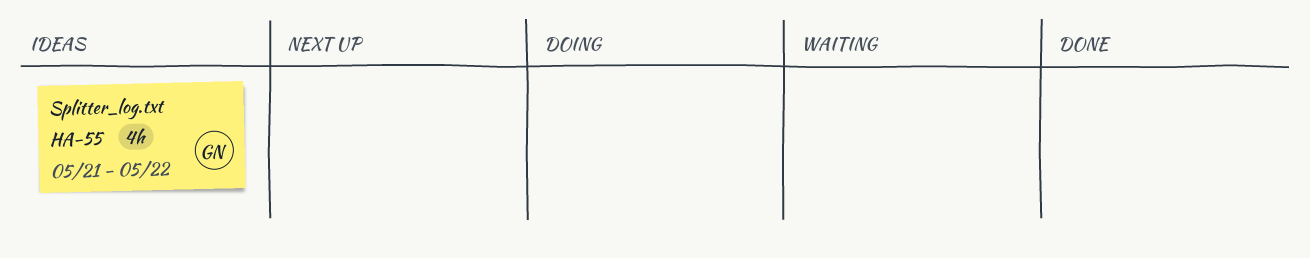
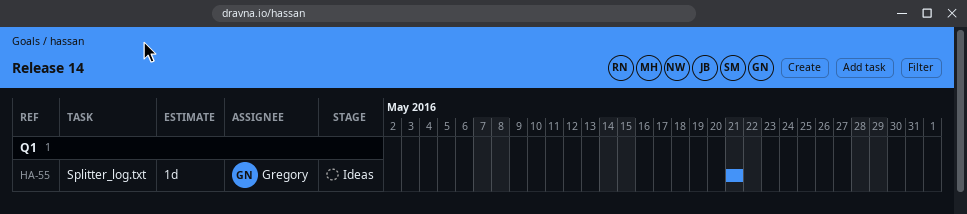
HA-55, estimate: 4h -> 1d
HA-55, due: May 22 -> May 21

